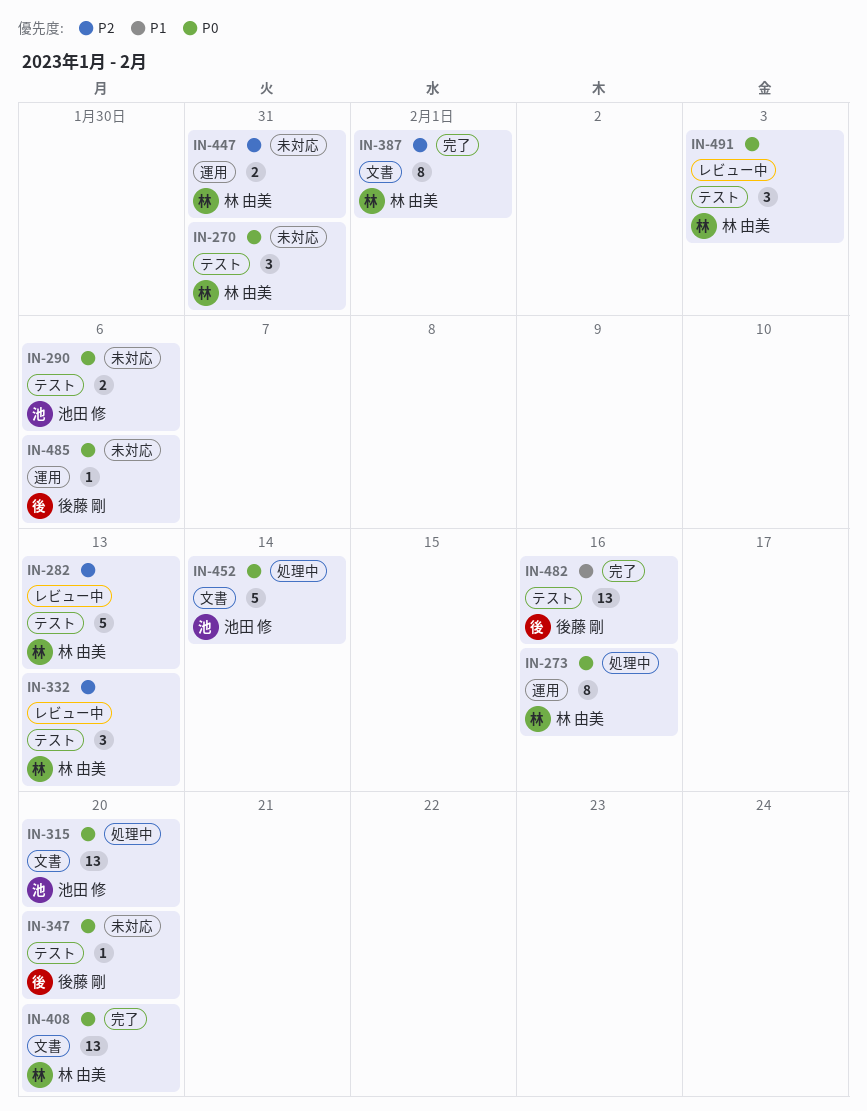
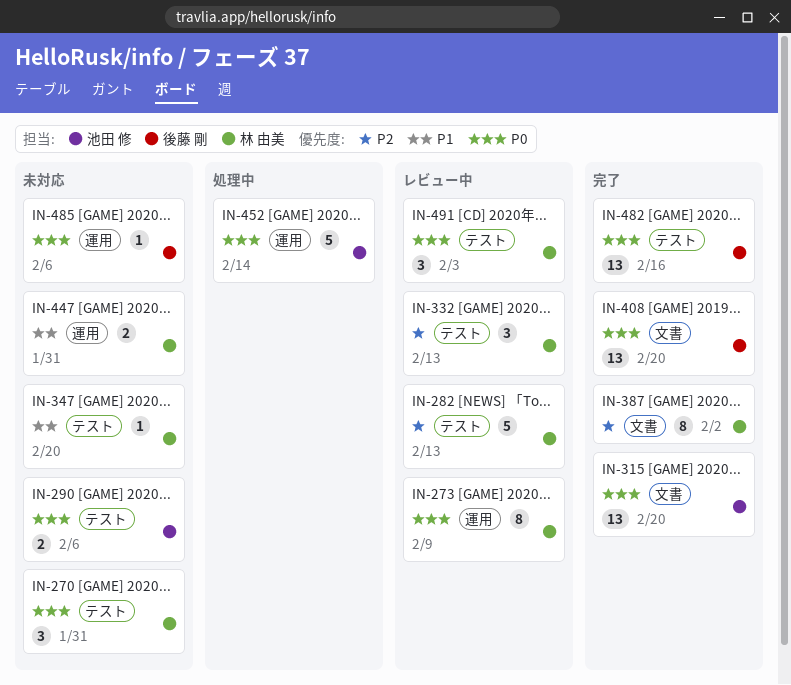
IN-273, status: 処理中 -> レビュー中
IN-273, due: Feb 16 -> Feb 9
IN-315, status: 処理中 -> 完了
IN-347, owner: 後藤 剛 -> 林 由美
IN-347, priority: P0 -> P1
IN-387, due: Feb 1 -> Feb 2
IN-408, owner: 林 由美 -> 後藤 剛
IN-447, priority: P2 -> P1
IN-452, label: 文書 -> 運用
IN-482, priority: P1 -> P0

